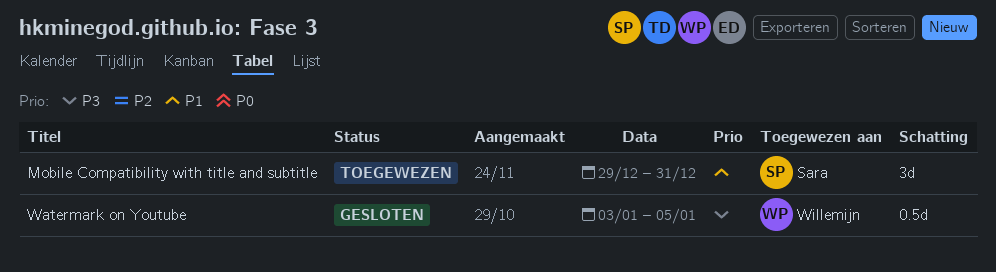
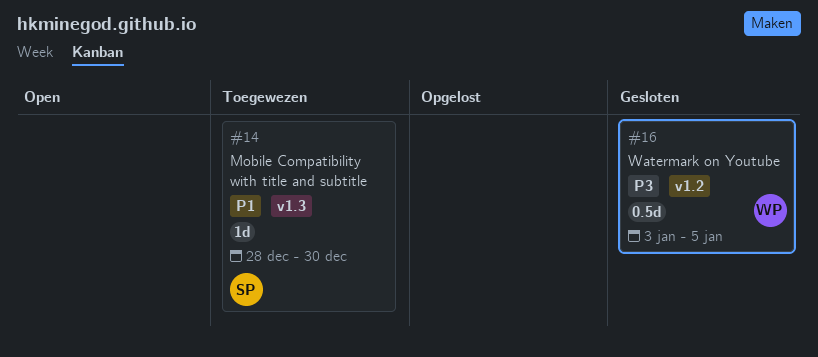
Mobile Compatibility with title and subtitle, estimate: 3d -> 1d
Mobile Compatibility with title and subtitle, start: Dec 29 -> Dec 28
Mobile Compatibility with title and subtitle, due: Dec 31 -> Dec 30

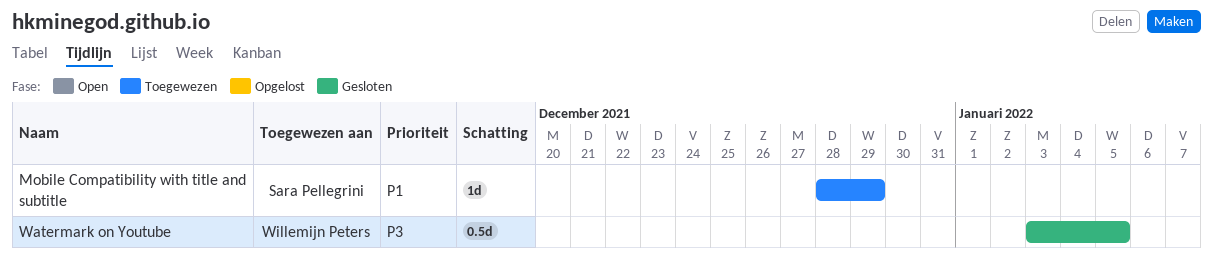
Mobile Compatibility with title and subtitle, due: Dec 30 -> Dec 29

